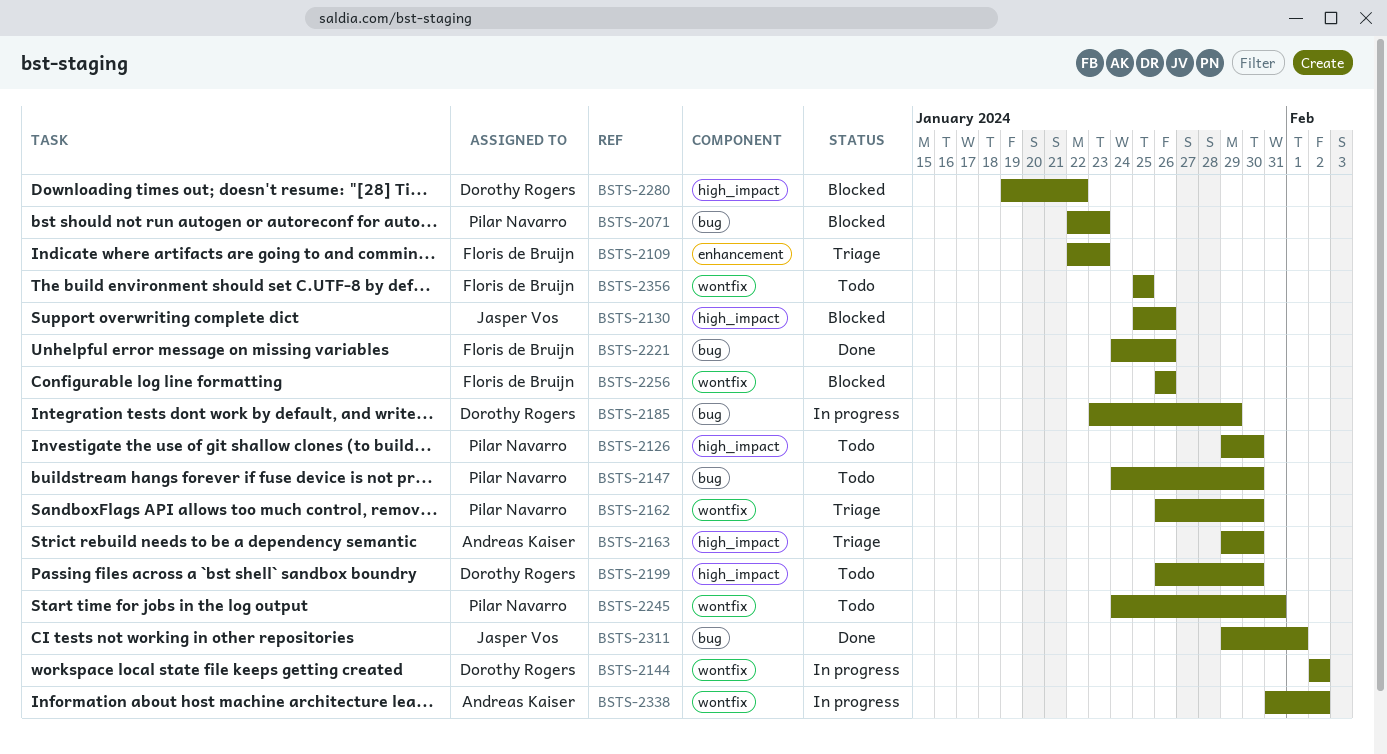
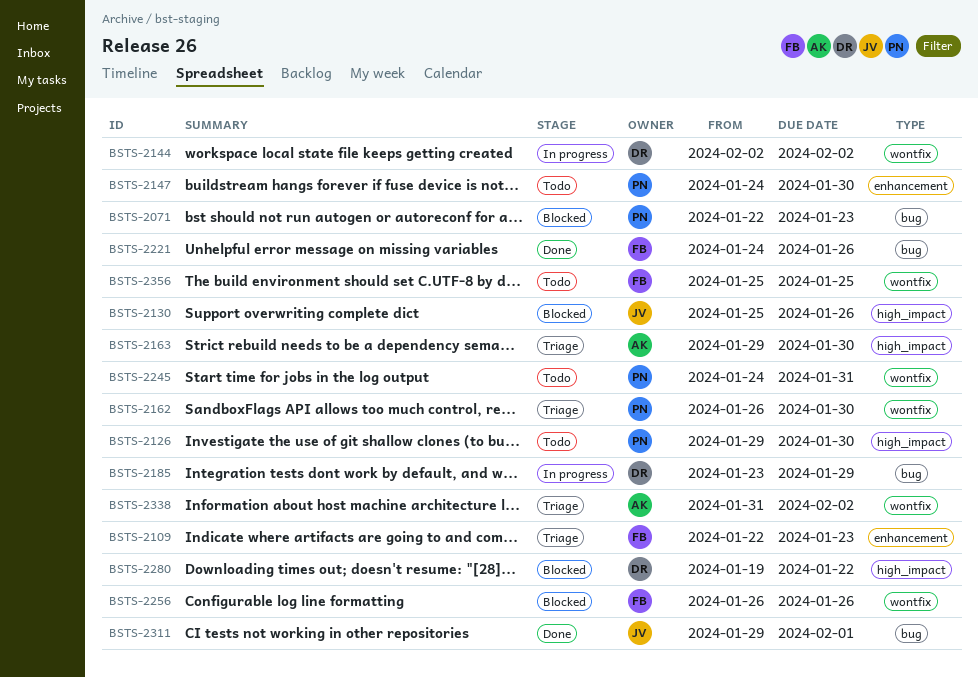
BSTS-2147, label: bug -> enhancement
BSTS-2199: present -> none
BSTS-2338, status: In progress -> Triage

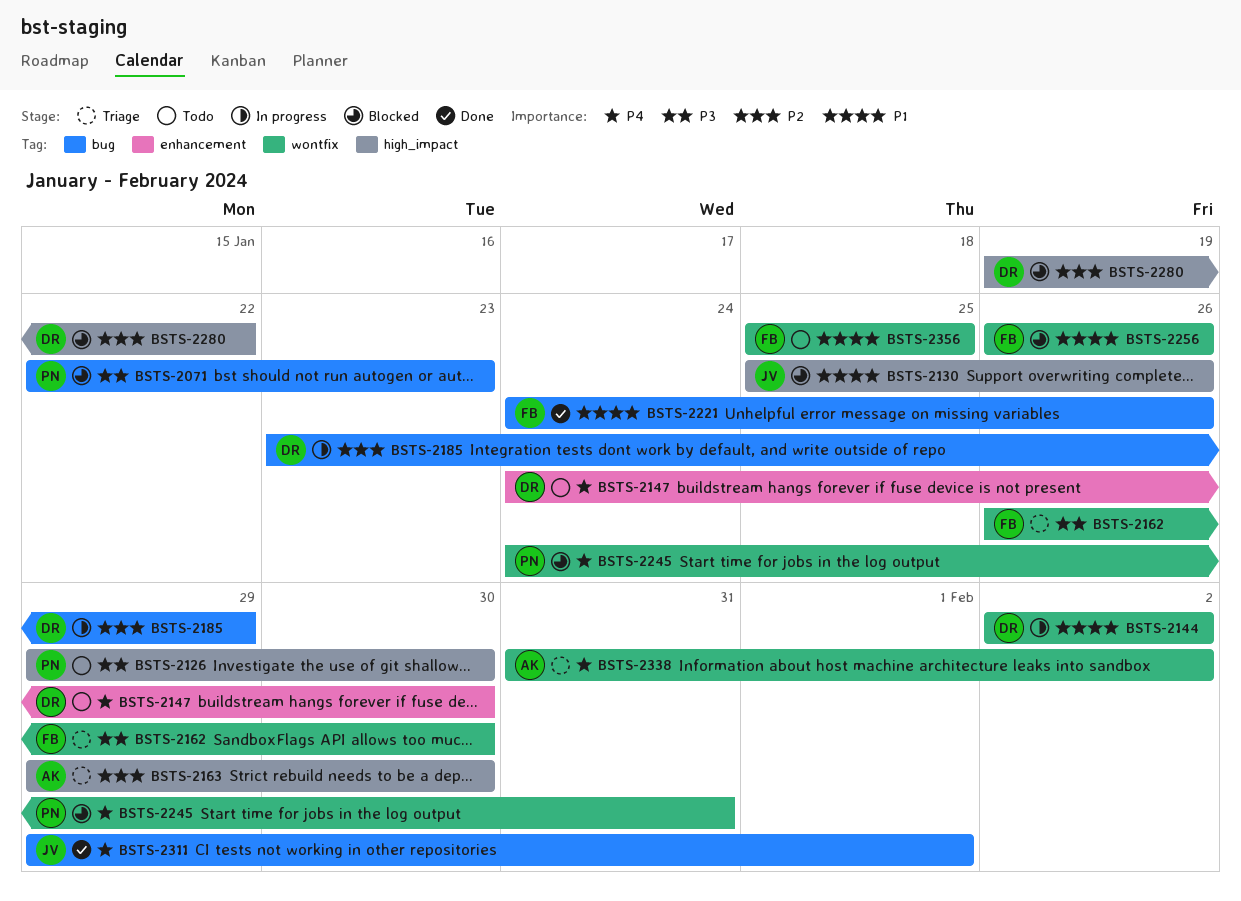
BSTS-2109: present -> none
BSTS-2147, owner: PN -> DR
BSTS-2162, owner: PN -> FB
BSTS-2245, status: Todo -> Blocked

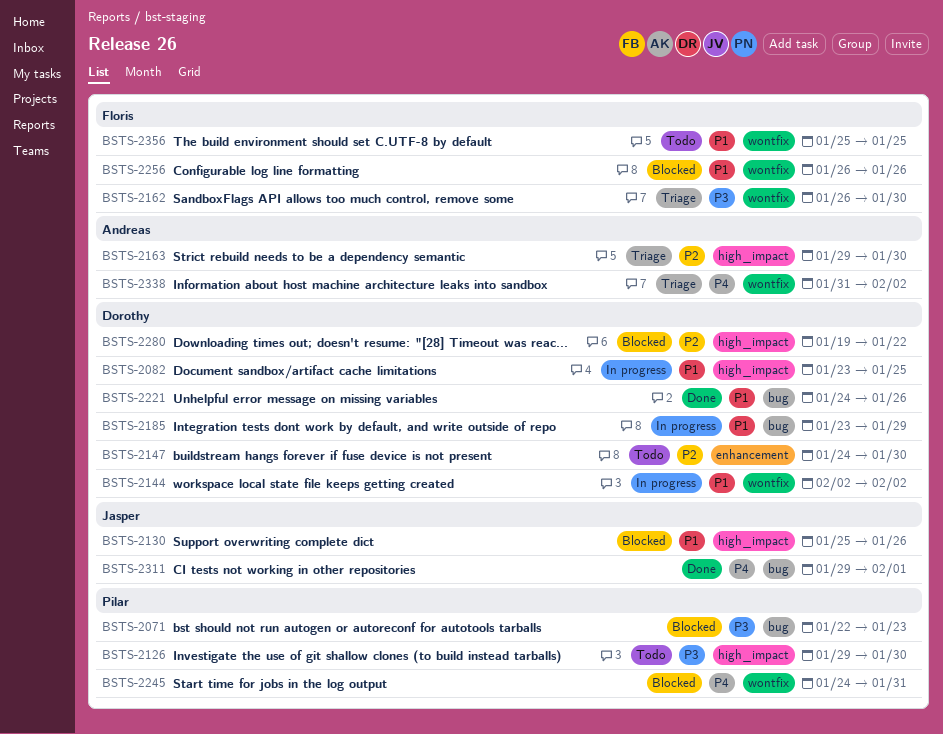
BSTS-2082: none -> present
BSTS-2147, priority: P4 -> P2
BSTS-2185, priority: P2 -> P1
BSTS-2221, owner: Floris -> Dorothy

